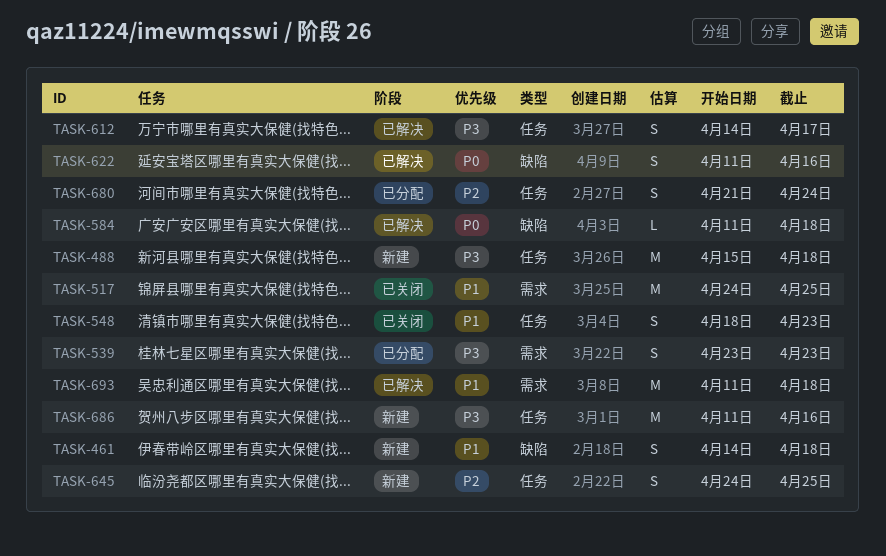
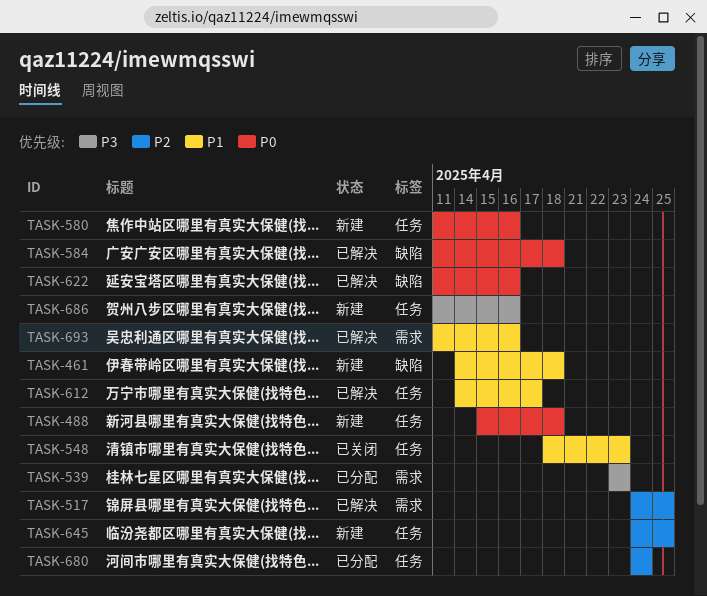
TASK-488, priority: P3 -> P0
TASK-517, status: 已关闭 -> 已解决
TASK-517, priority: P1 -> P2
TASK-580: none -> present
TASK-612, priority: P3 -> P1
TASK-680, start: Apr 21 -> Apr 24
TASK-693, due: Apr 18 -> Apr 16

